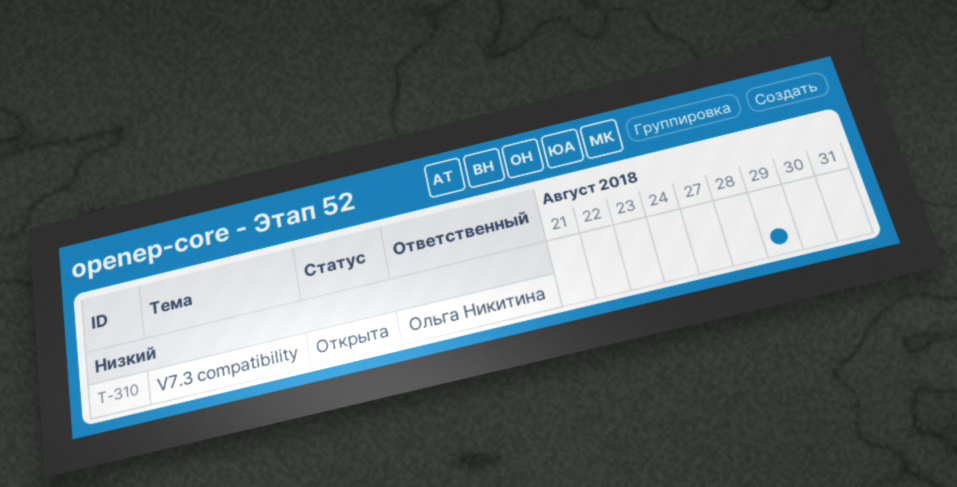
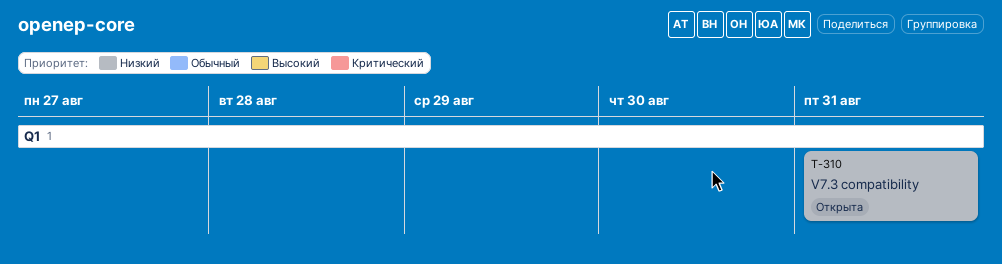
T-310, due: Aug 29 -> Aug 31

